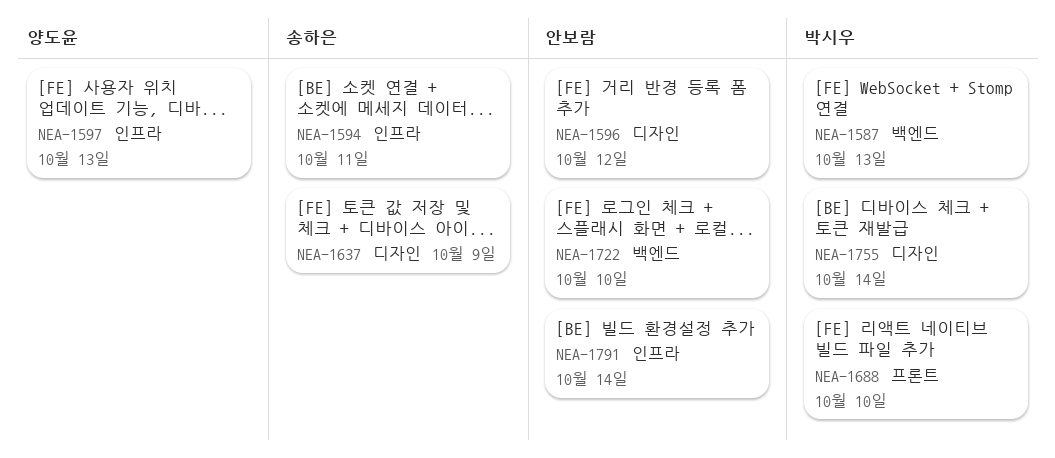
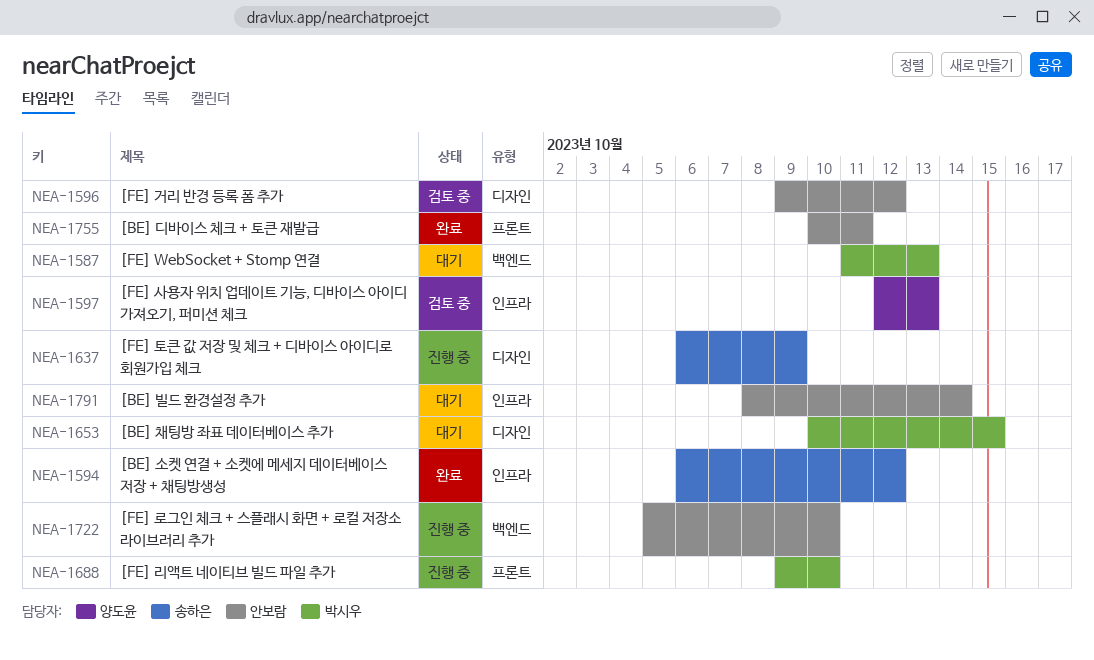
NEA-1594, due: Oct 11 -> Oct 12
NEA-1653: none -> present
NEA-1755, owner: 박시우 -> 안보람
NEA-1755, label: 디자인 -> 프론트
NEA-1755, due: Oct 14 -> Oct 11

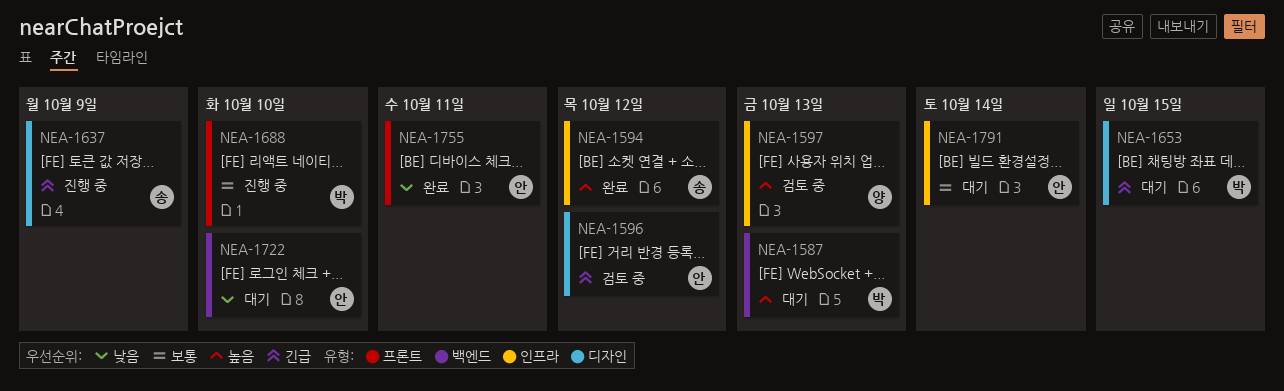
NEA-1722, status: 진행 중 -> 대기

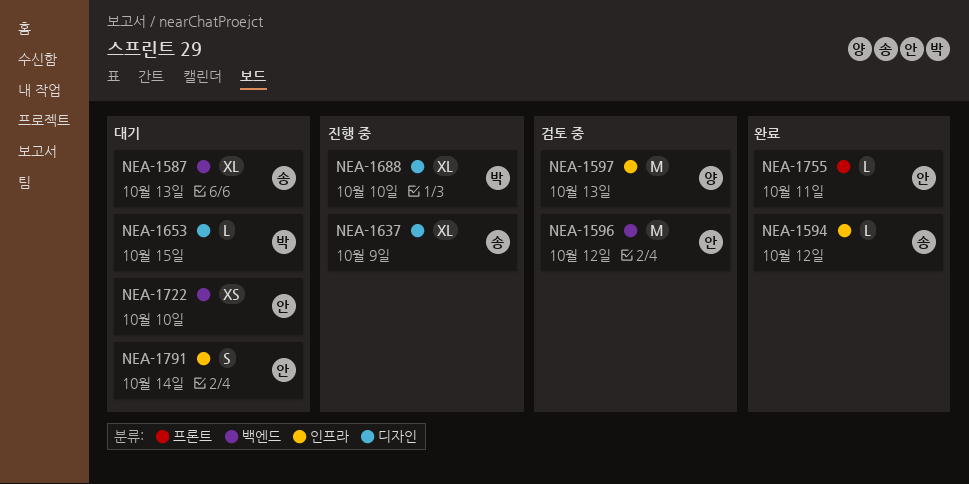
NEA-1587, owner: 박 -> 송
NEA-1596, label: 디자인 -> 백엔드
NEA-1688, label: 프론트 -> 디자인

